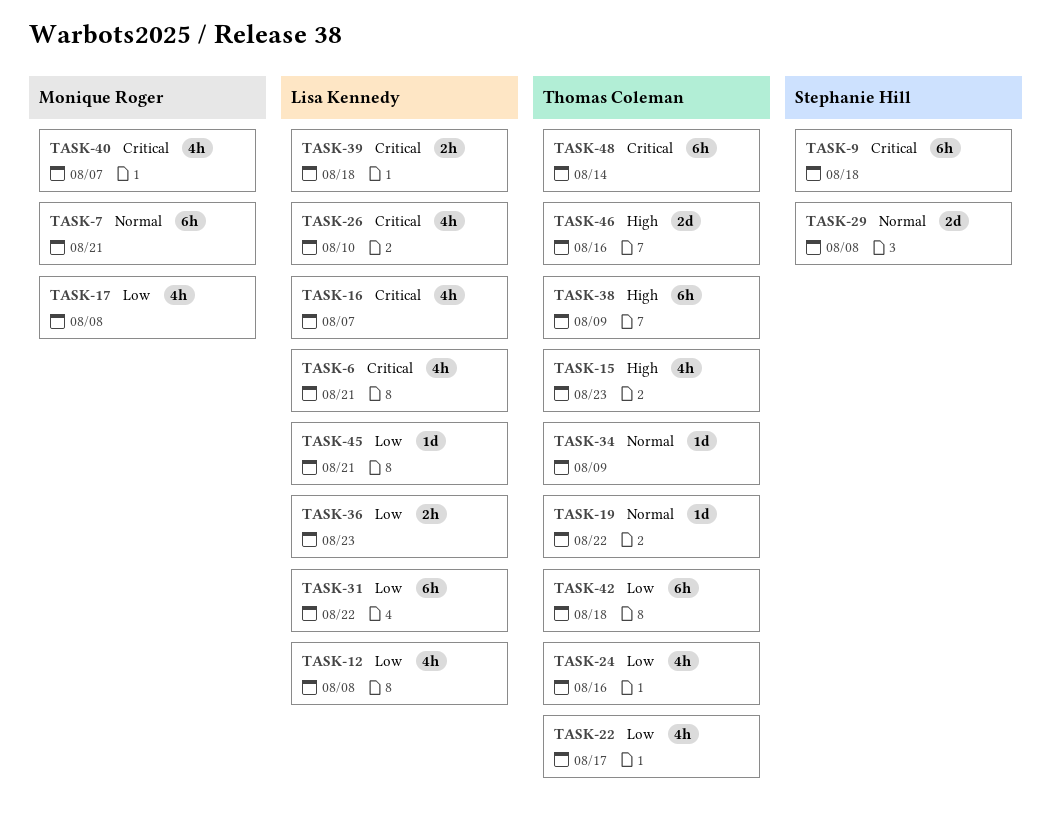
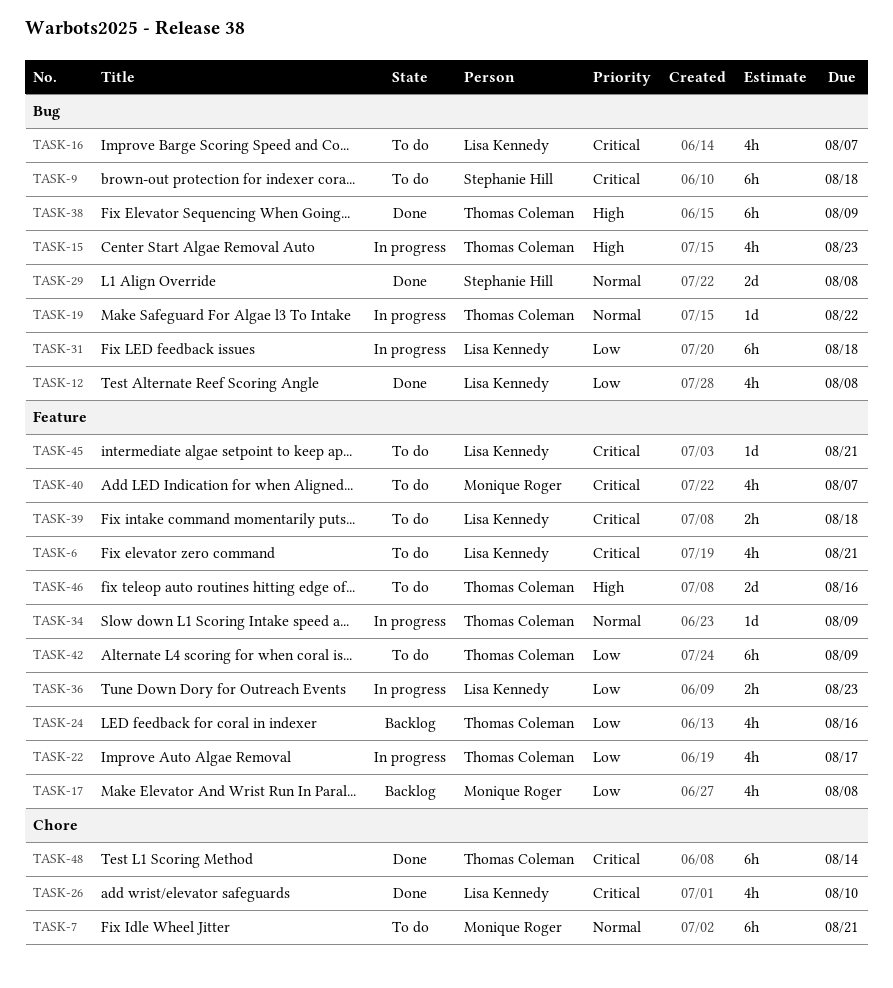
TASK-31, due: Aug 22 -> Aug 18
TASK-42, due: Aug 18 -> Aug 9
TASK-45, priority: Low -> Critical

